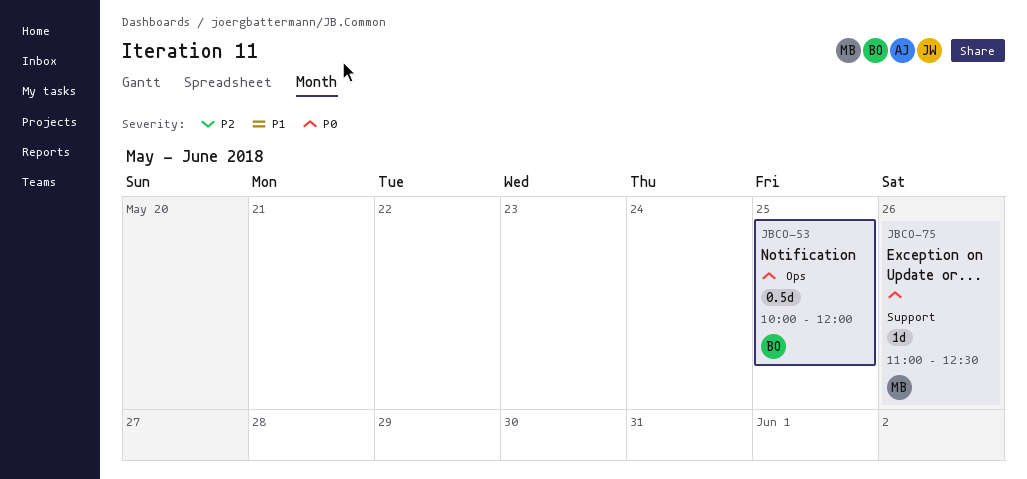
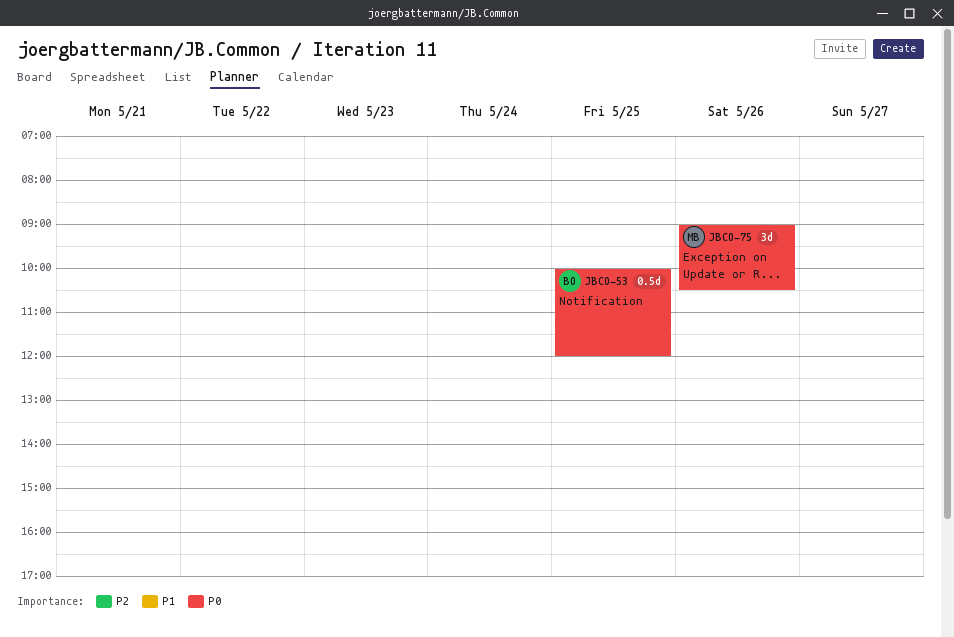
JBCO-75, estimate: 1d -> 3d
JBCO-75, begins: 11:00 -> 09:00
JBCO-75, ends: 12:30 -> 10:30

